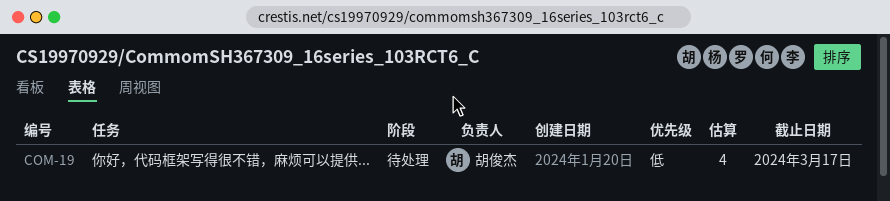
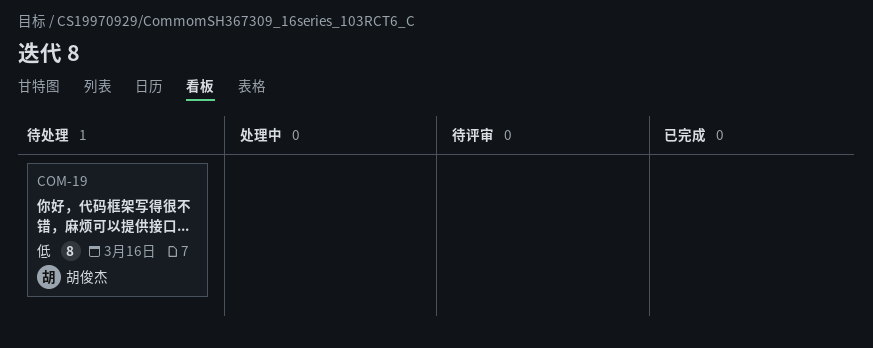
COM-19, estimate: 4 -> 8
COM-19, due: Mar 17 -> Mar 16

